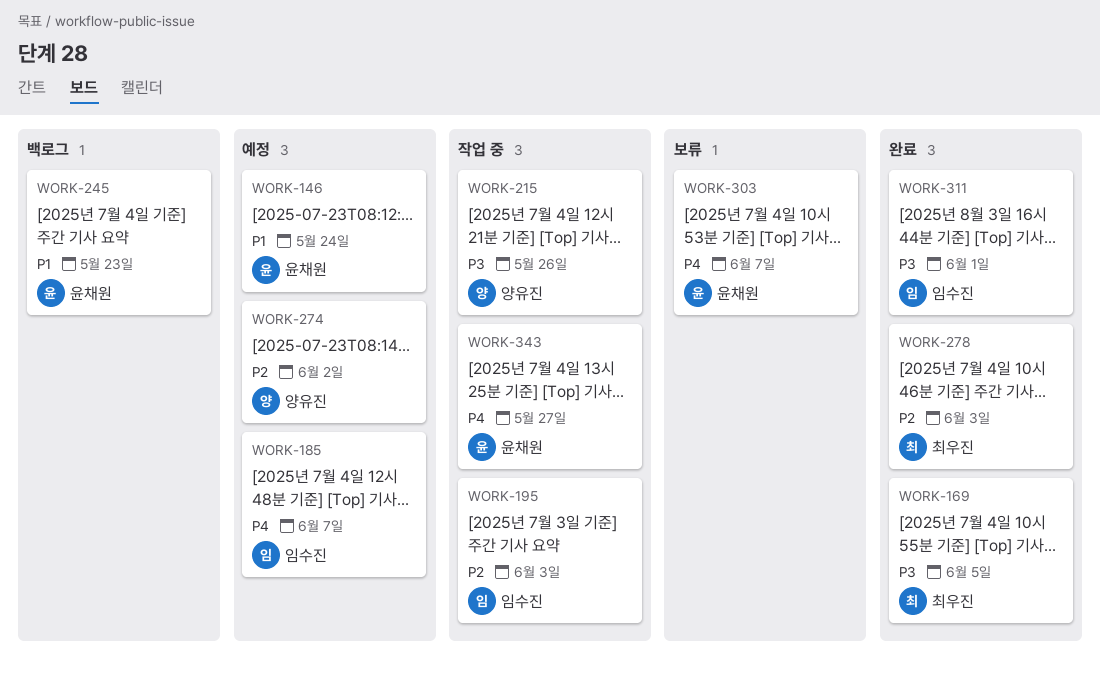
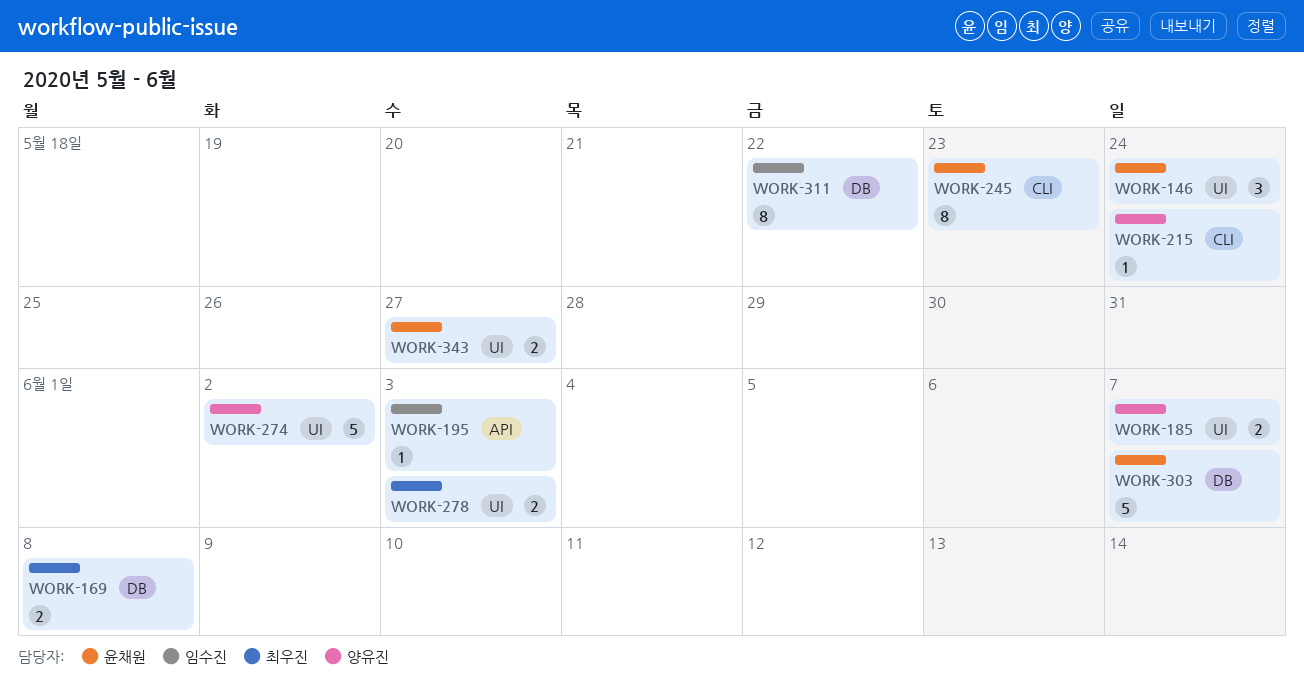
WORK-169, due: Jun 5 -> Jun 8
WORK-185, owner: 임수진 -> 양유진
WORK-215, due: May 26 -> May 24
WORK-311, due: Jun 1 -> May 22

